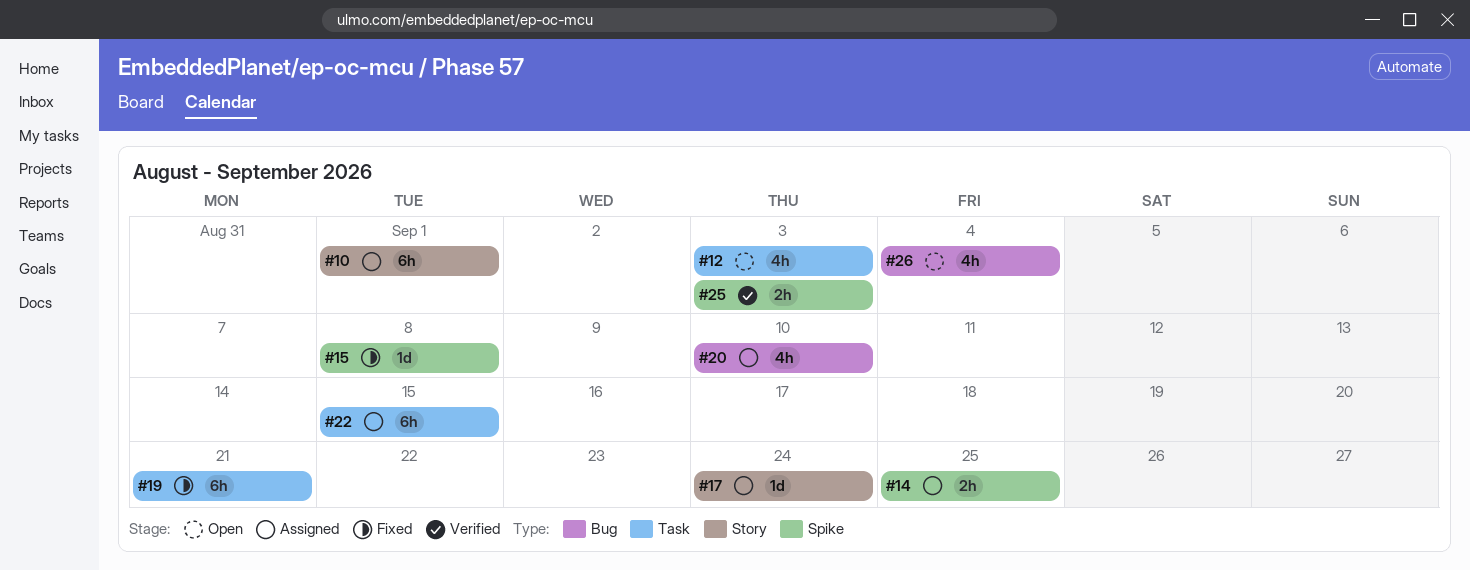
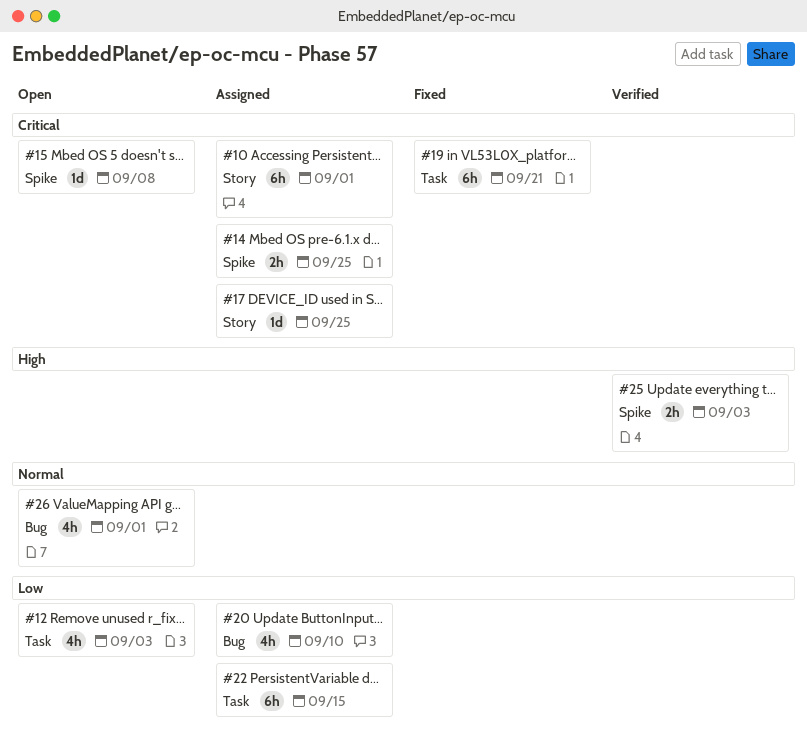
#15, status: Fixed -> Open
#17, due: Sep 24 -> Sep 25
#26, due: Sep 4 -> Sep 1

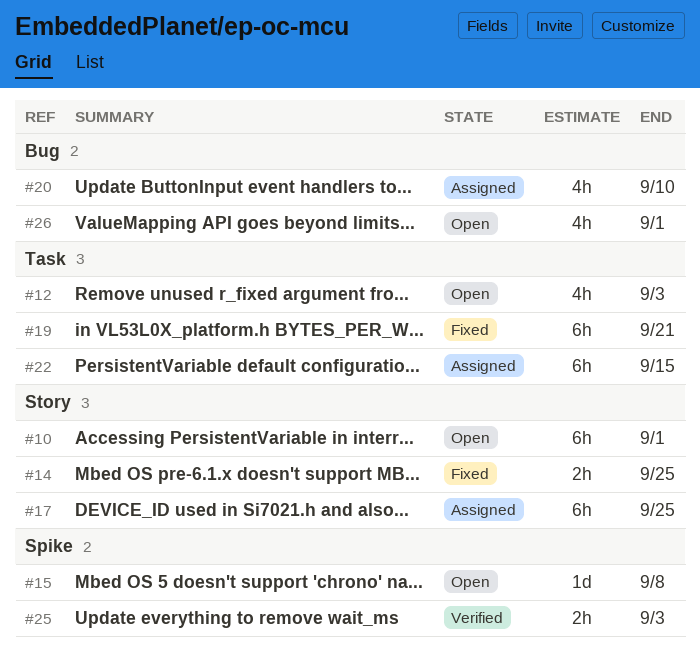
#10, status: Assigned -> Open
#14, status: Assigned -> Fixed
#14, label: Spike -> Story
#17, estimate: 1d -> 6h

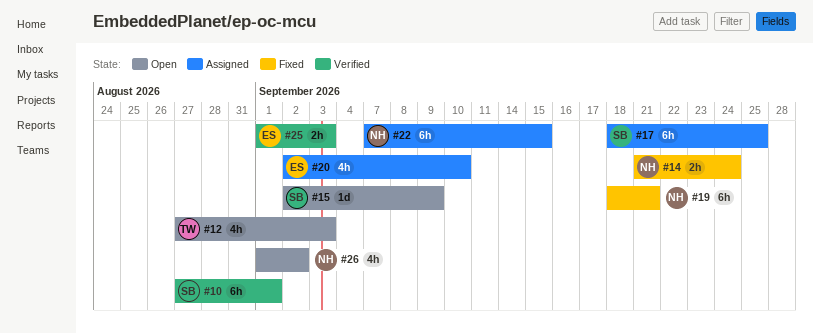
#10, status: Open -> Verified
#14, due: Sep 25 -> Sep 24
#15, due: Sep 8 -> Sep 9
#26, due: Sep 1 -> Sep 2

